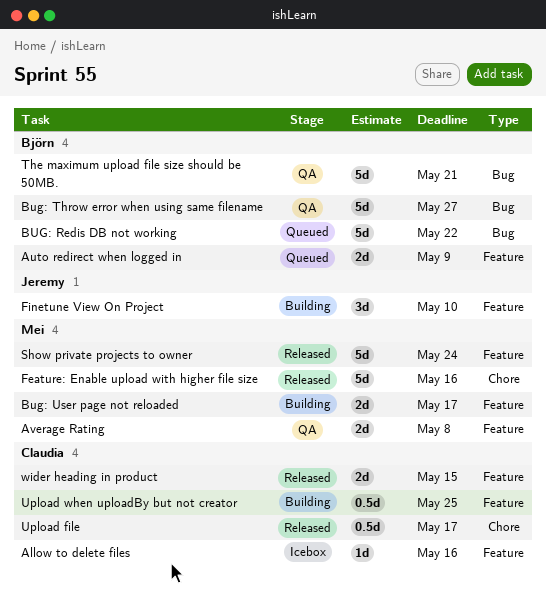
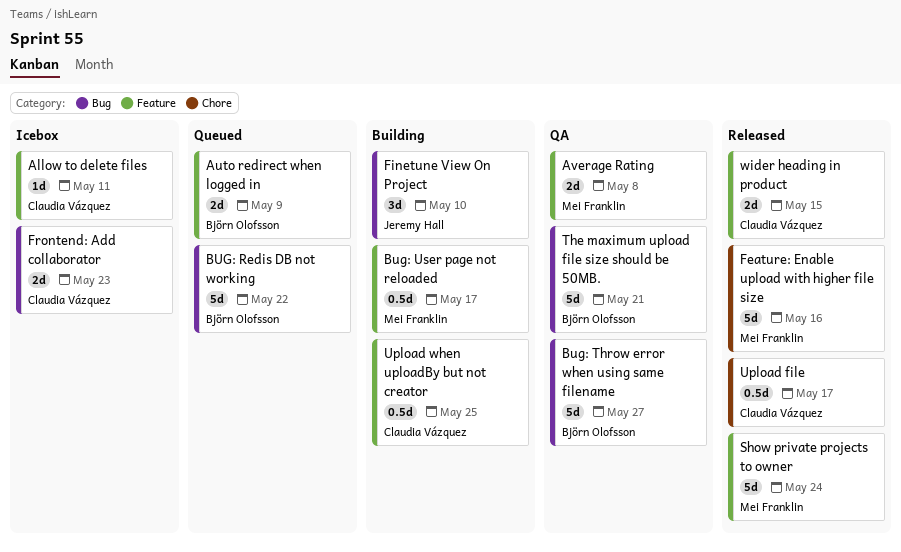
Allow to delete files, due: May 16 -> May 11
Bug: User page not reloaded, estimate: 2d -> 0.5d
Finetune View On Project, label: Feature -> Bug
Frontend: Add collaborator: none -> present

